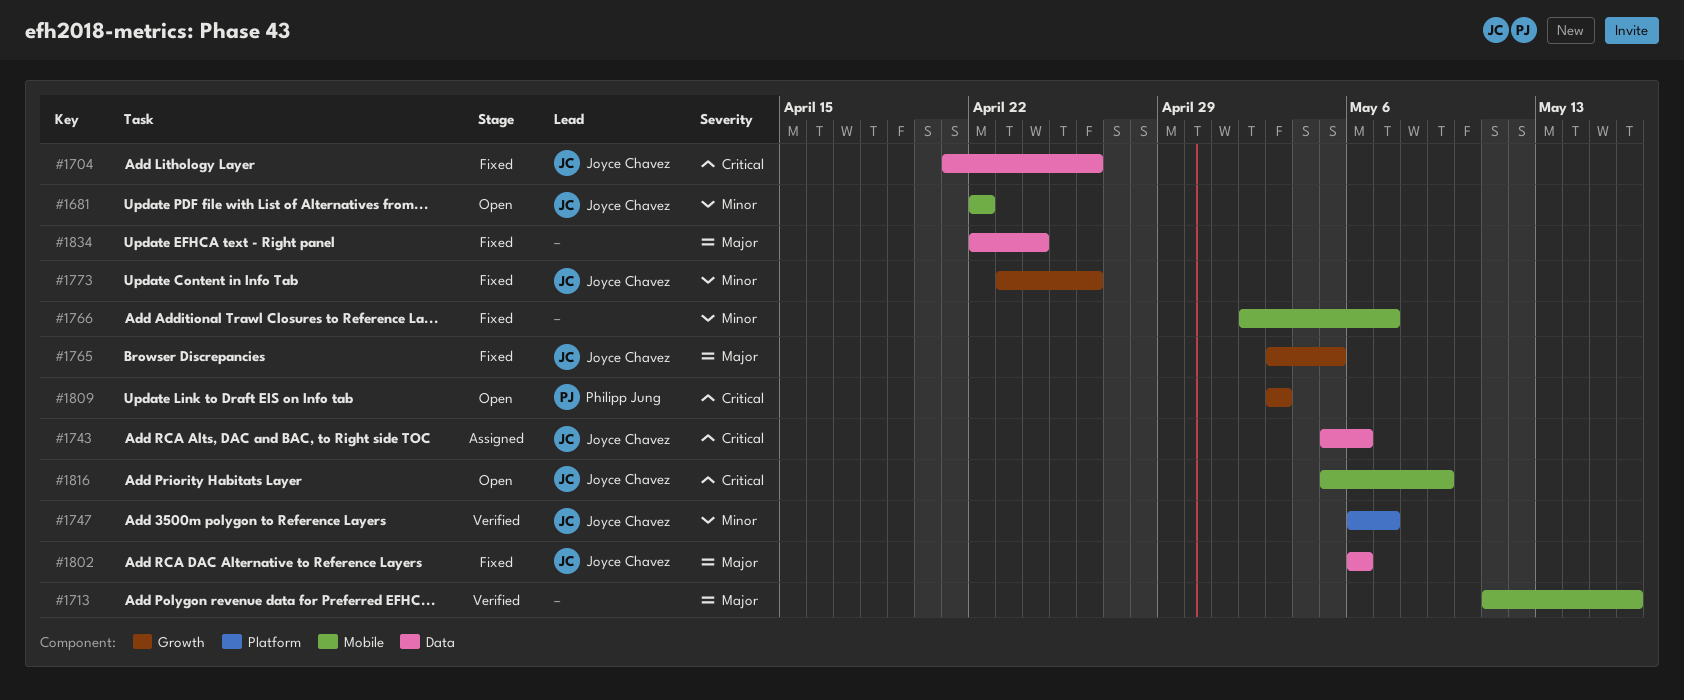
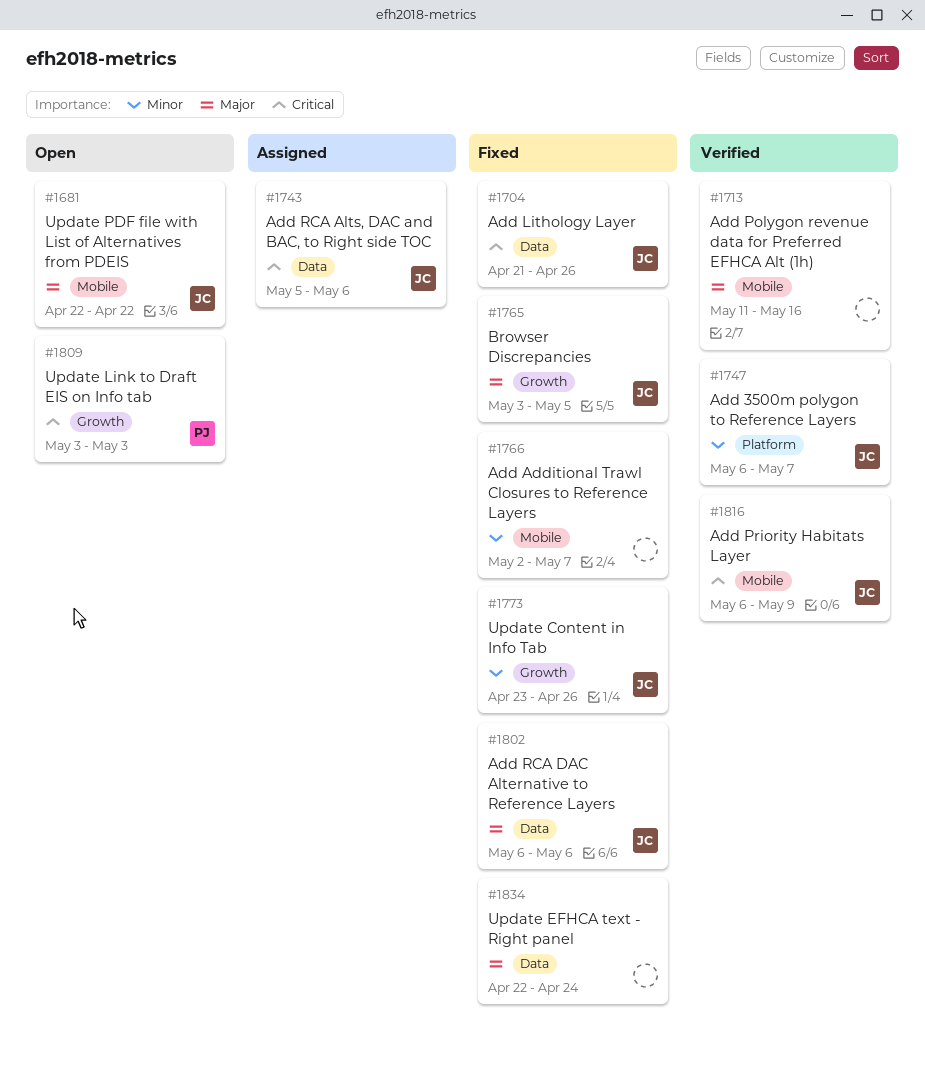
#1681, priority: Minor -> Major
#1816, status: Open -> Verified
#1816, start: May 5 -> May 6

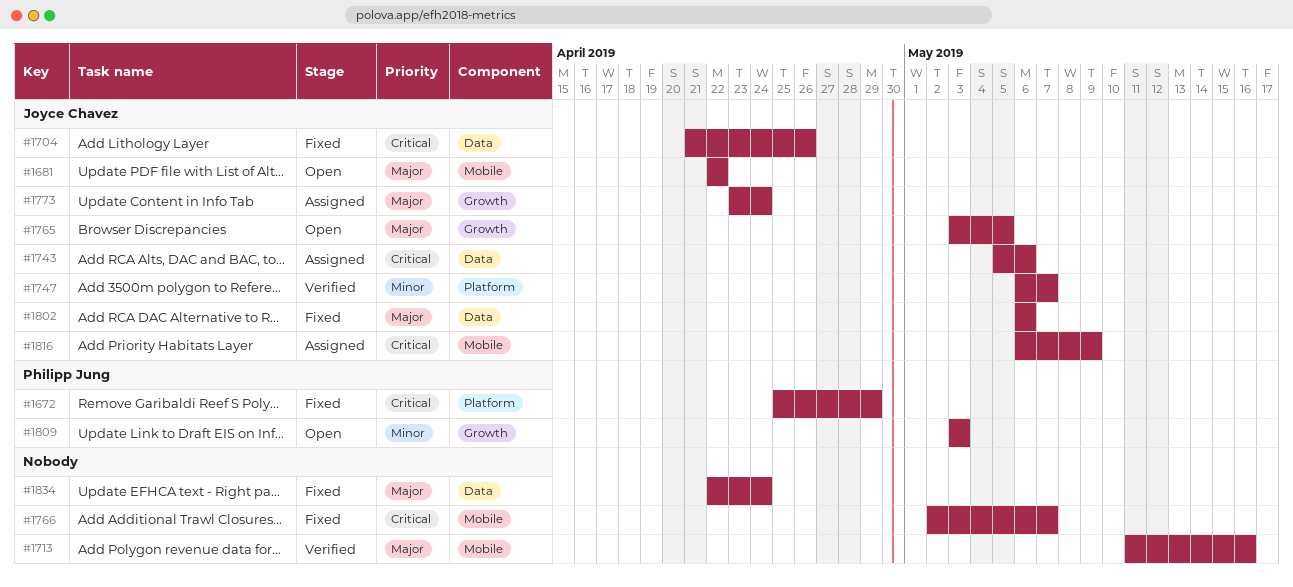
#1672: none -> present
#1765, status: Fixed -> Open
#1766, priority: Minor -> Critical
#1773, status: Fixed -> Assigned
#1773, priority: Minor -> Major
#1773, due: Apr 26 -> Apr 24
#1809, priority: Critical -> Minor
#1816, status: Verified -> Assigned

